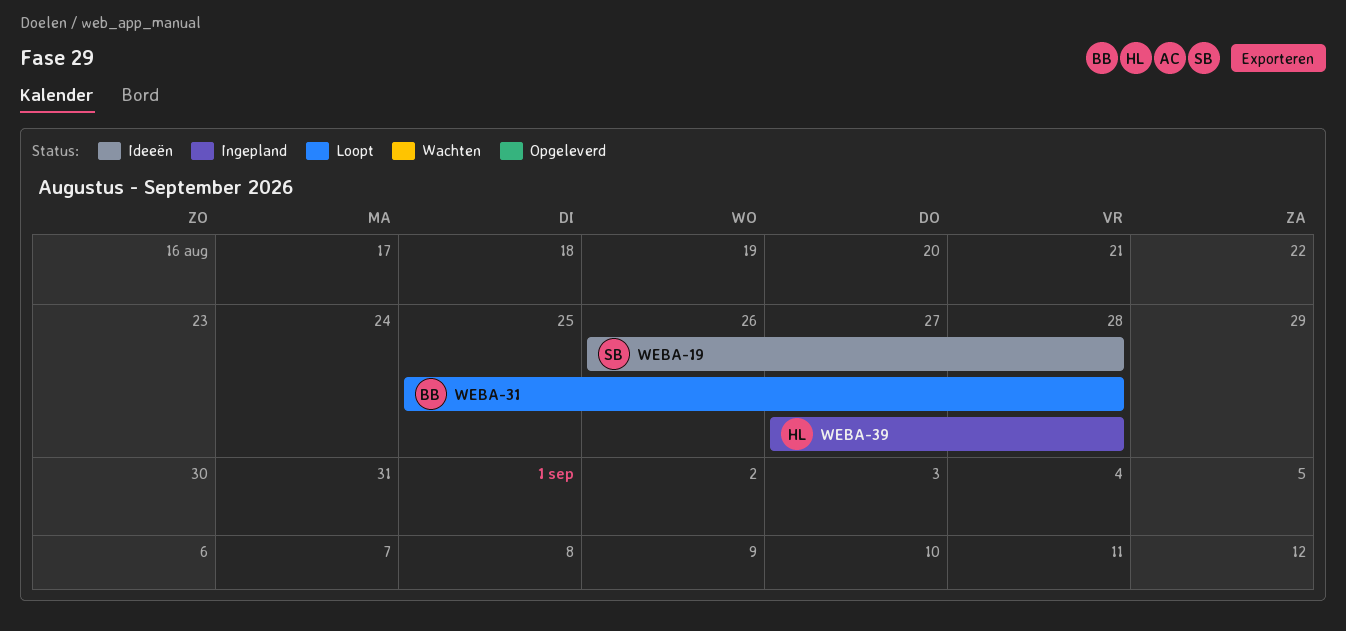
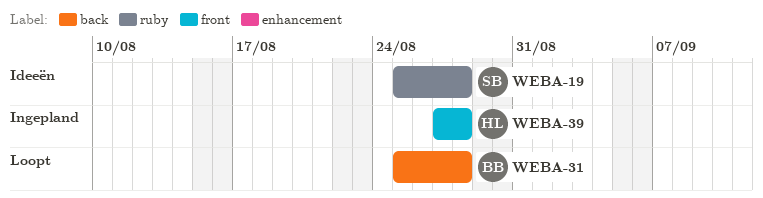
WEBA-19, start: Aug 26 -> Aug 25

